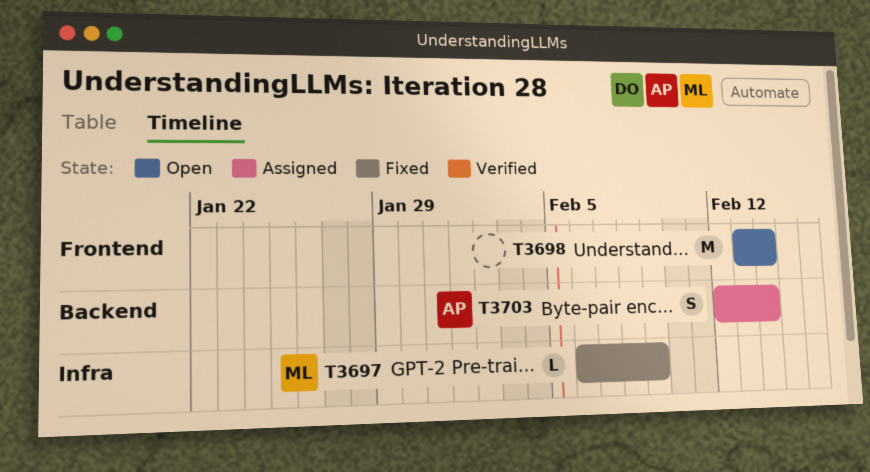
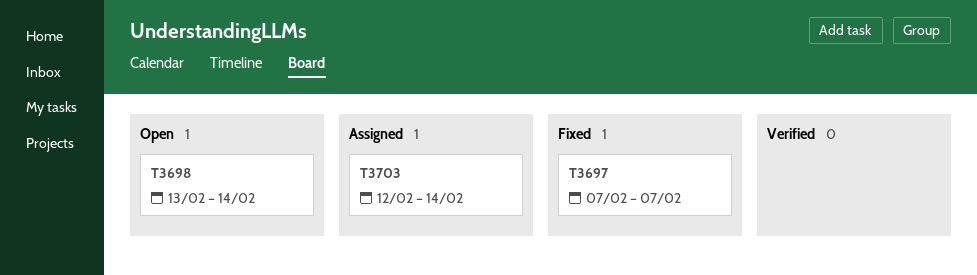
T3697, start: Feb 6 -> Feb 7
T3697, due: Feb 9 -> Feb 7

